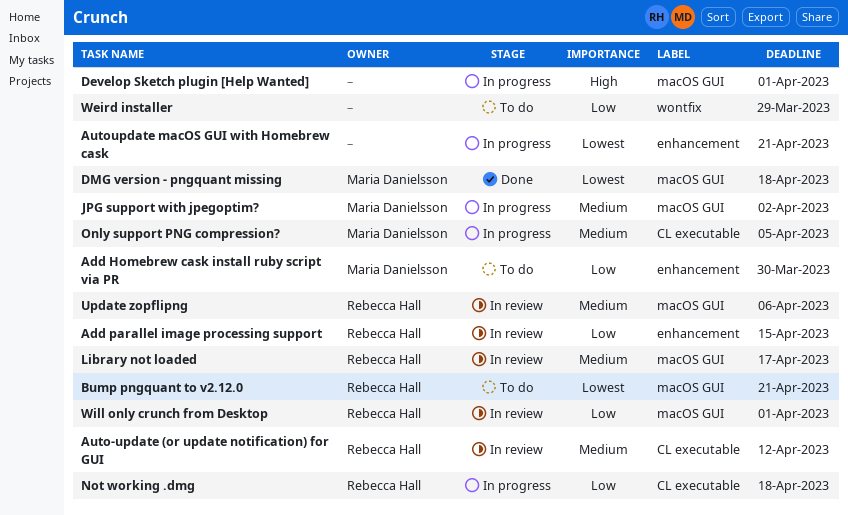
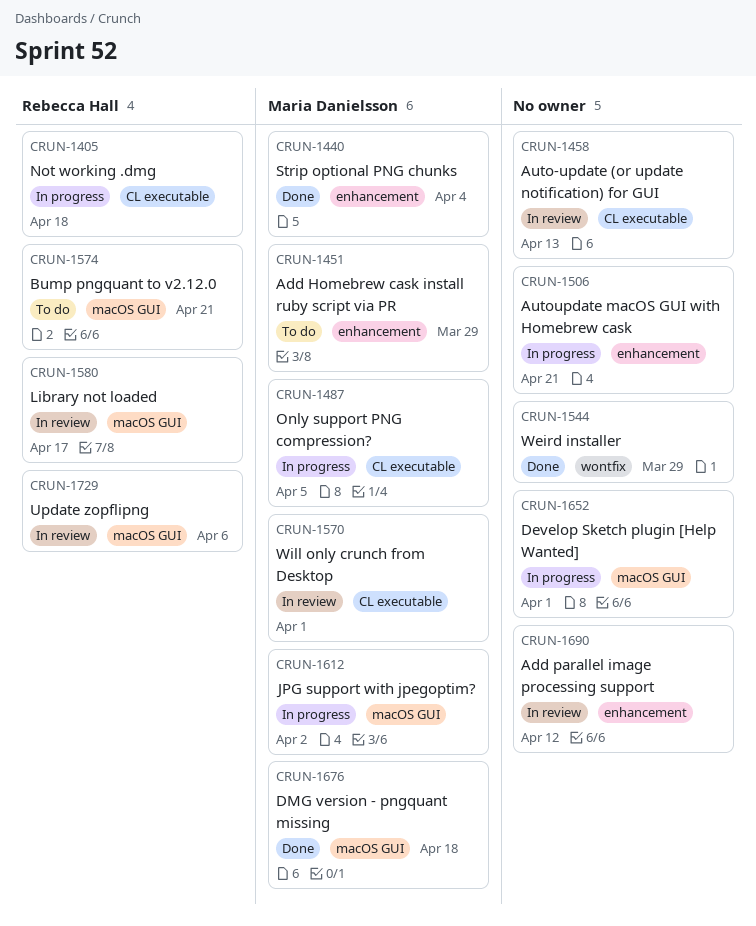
Add Homebrew cask install ruby script via PR, due: Mar 30 -> Mar 29
Add parallel image processing support, owner: Rebecca Hall -> none
Add parallel image processing support, due: Apr 15 -> Apr 12
Auto-update (or update notification) for GUI, owner: Rebecca Hall -> none
Auto-update (or update notification) for GUI, due: Apr 12 -> Apr 13
Strip optional PNG chunks: none -> present
Weird installer, status: To do -> Done
Will only crunch from Desktop, owner: Rebecca Hall -> Maria Danielsson
Will only crunch from Desktop, label: macOS GUI -> CL executable

